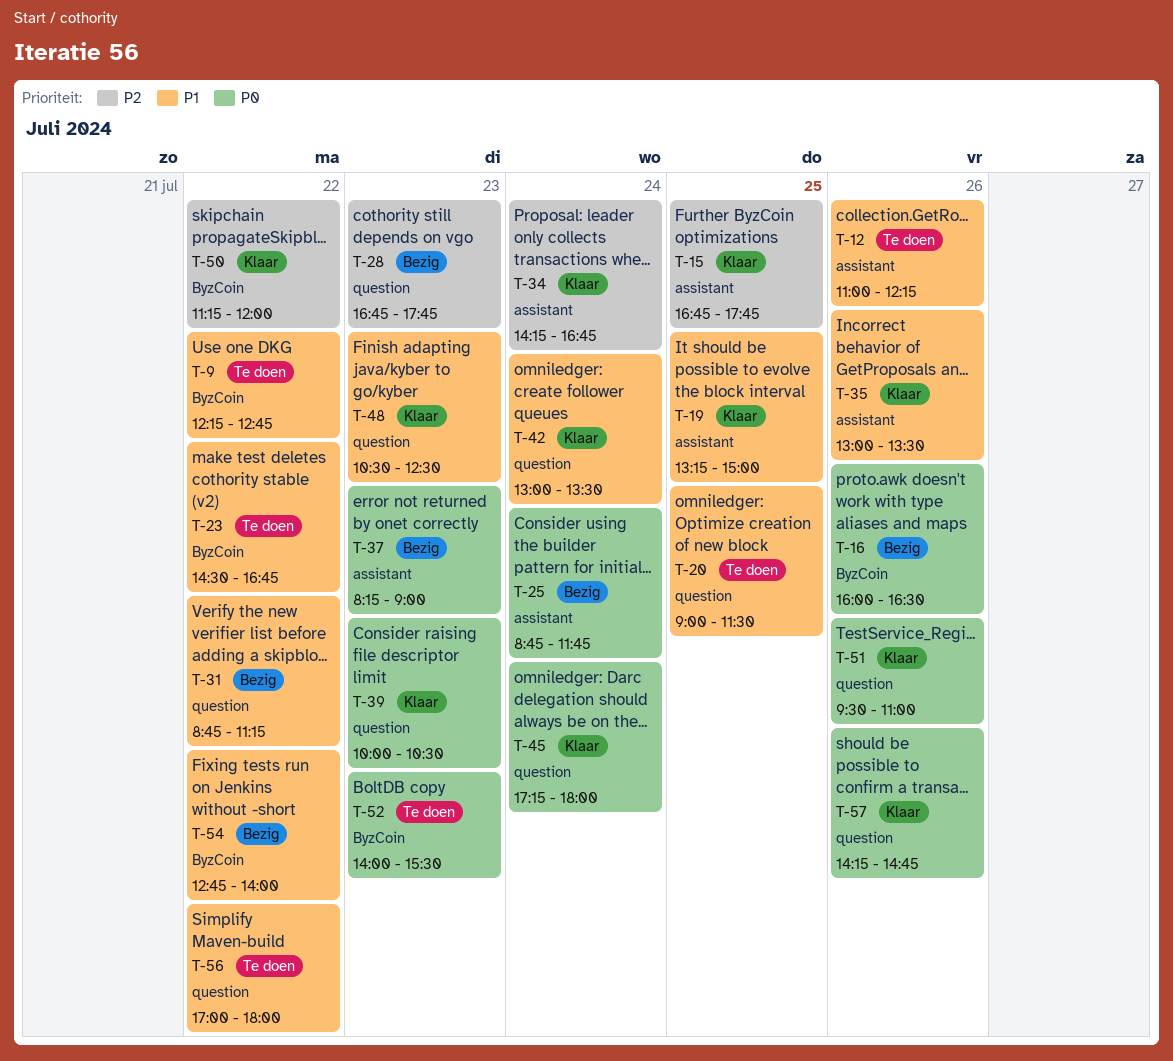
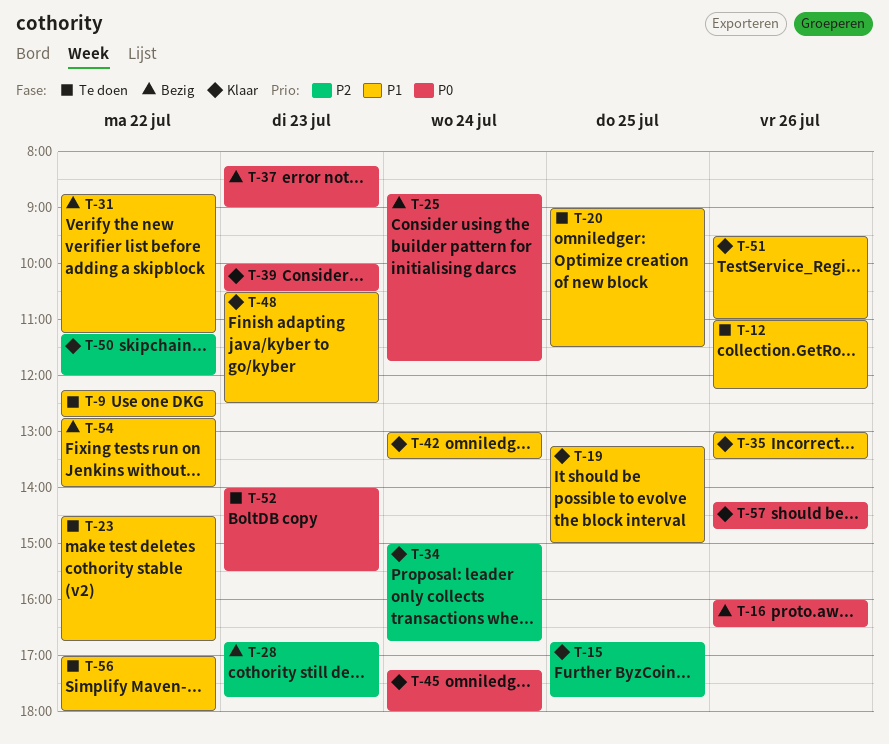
T-34, begins: 14:15 -> 15:00
T-51, priority: P0 -> P1

